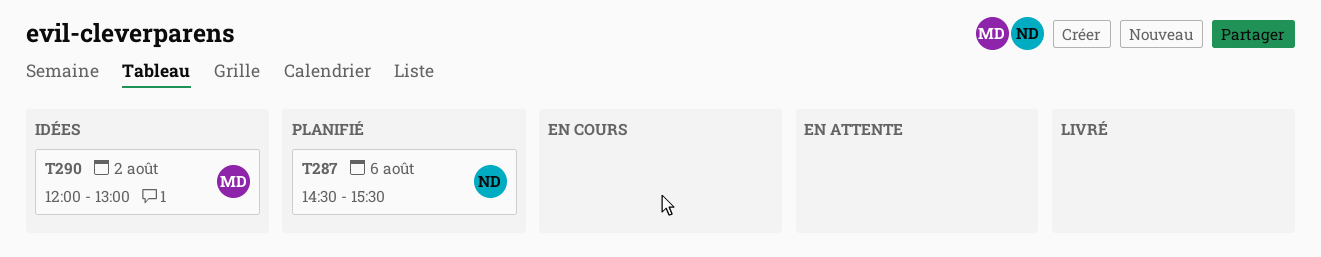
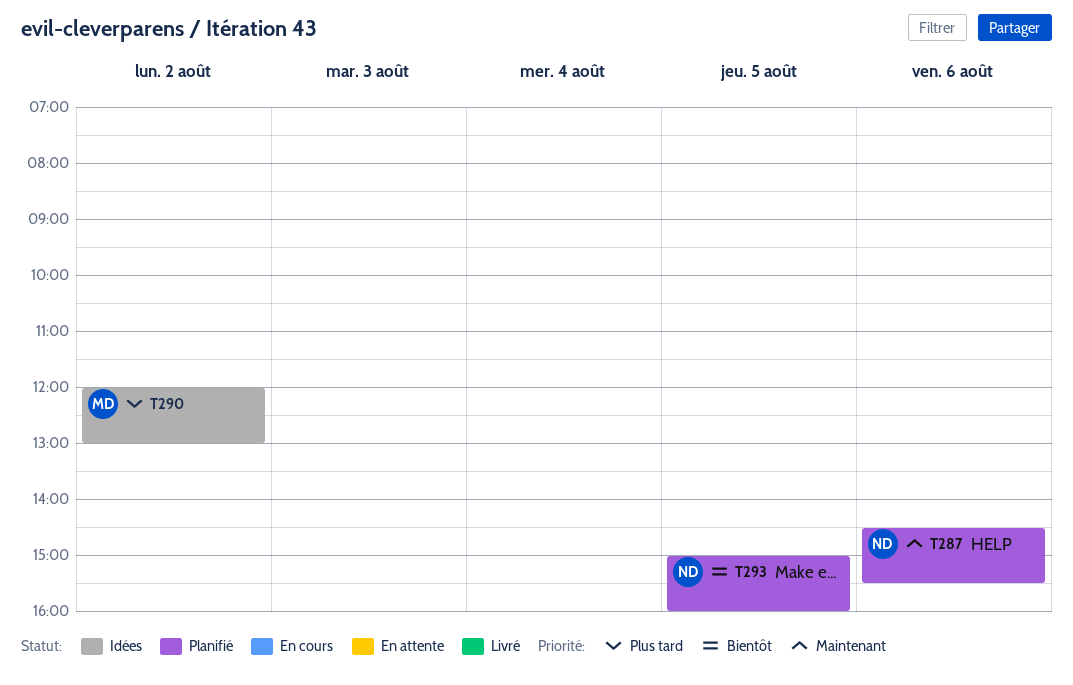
T293: none -> present

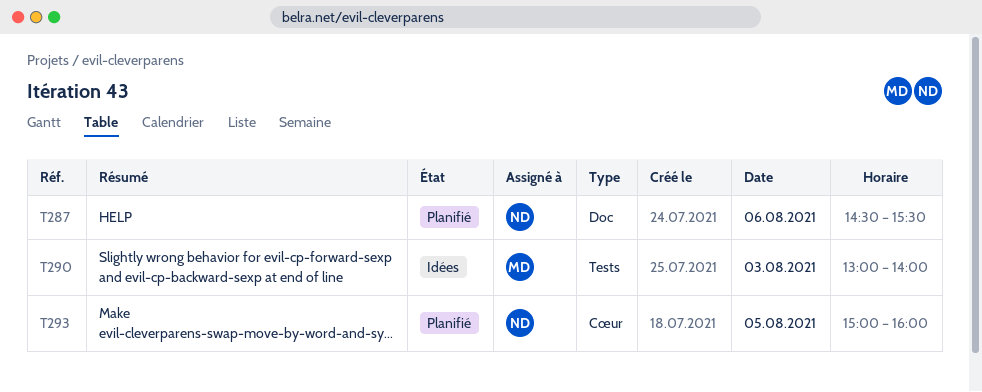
T290, day: Aug 2 -> Aug 3
T290, begins: 12:00 -> 13:00
T290, ends: 13:00 -> 14:00

